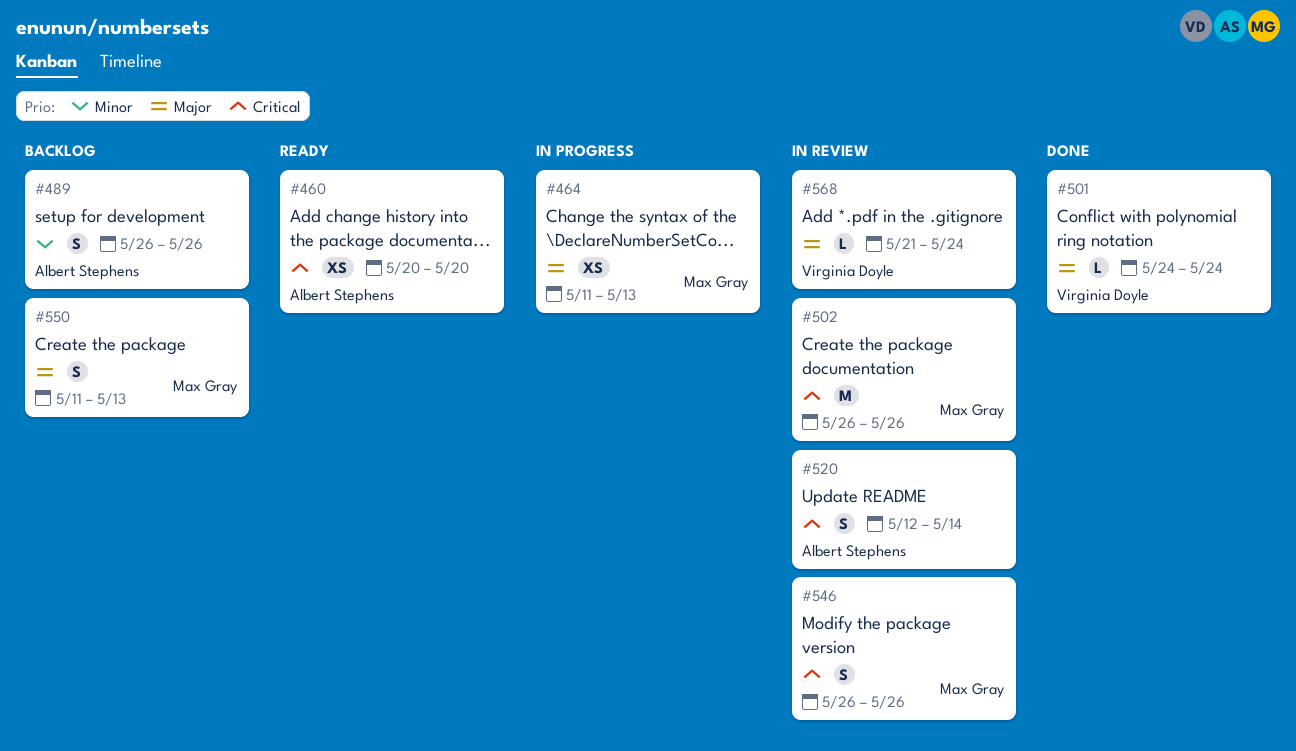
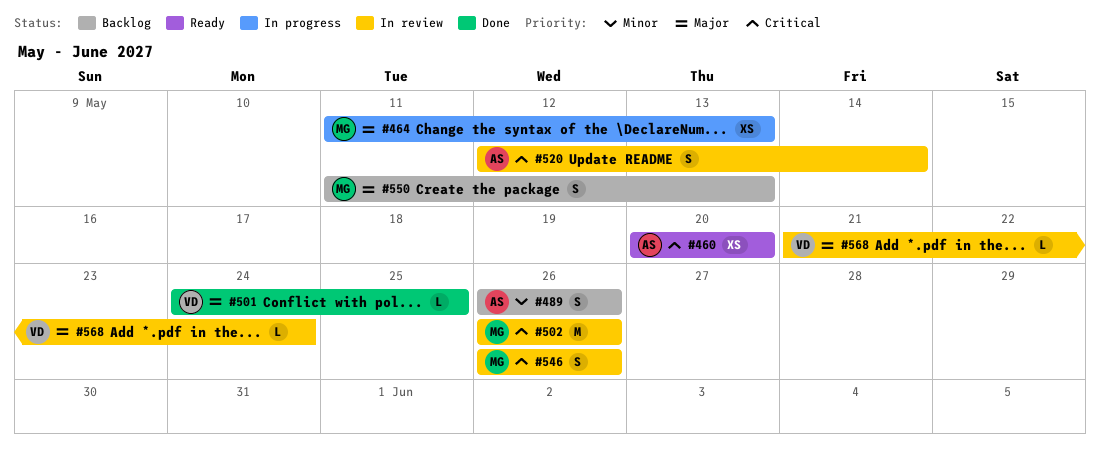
#501, due: May 24 -> May 25

